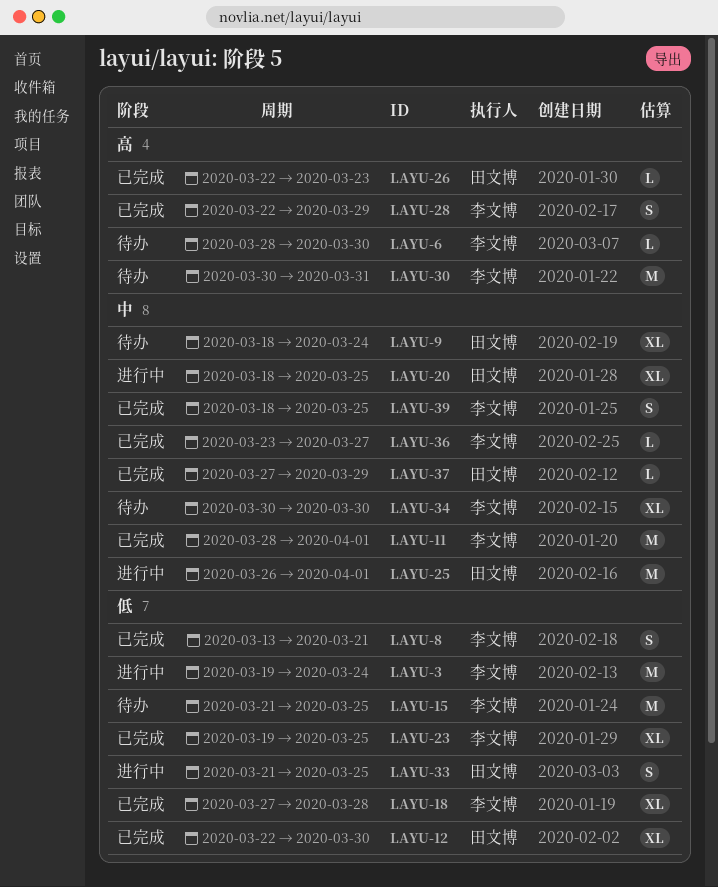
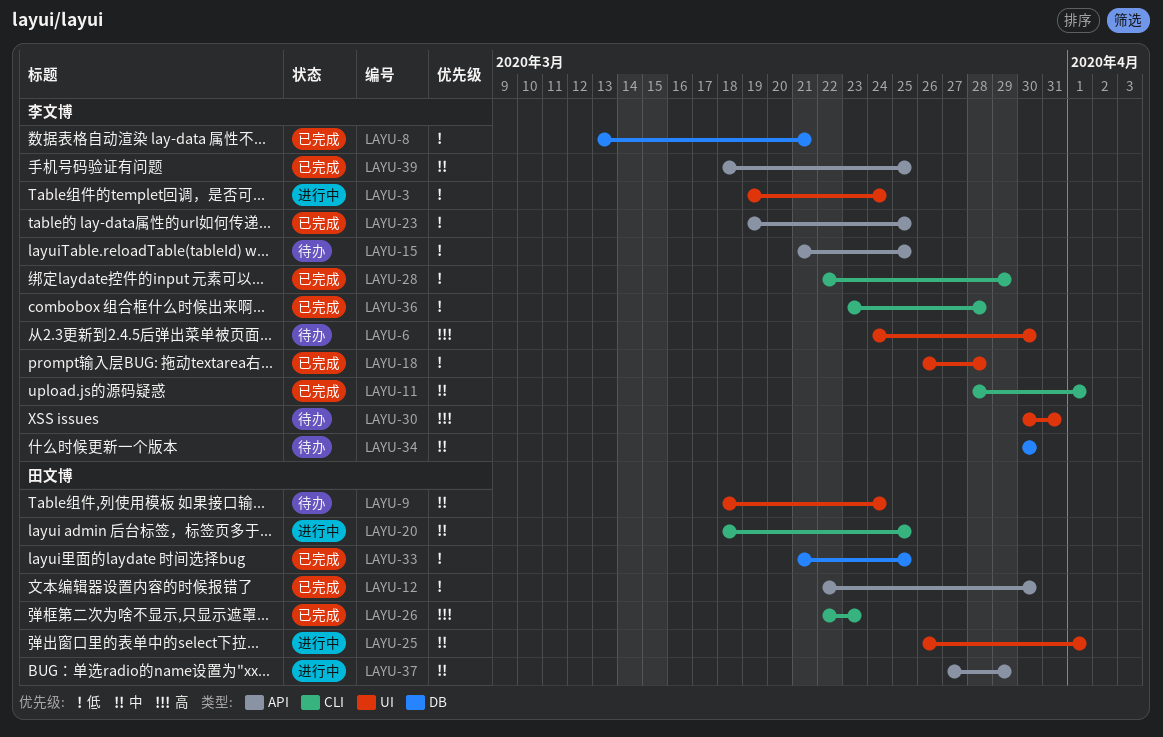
LAYU-6, start: Mar 28 -> Mar 24
LAYU-18, start: Mar 27 -> Mar 26
LAYU-28, priority: 高 -> 低
LAYU-33, status: 进行中 -> 已完成
LAYU-36, priority: 中 -> 低
LAYU-36, due: Mar 27 -> Mar 28
LAYU-37, status: 已完成 -> 进行中

